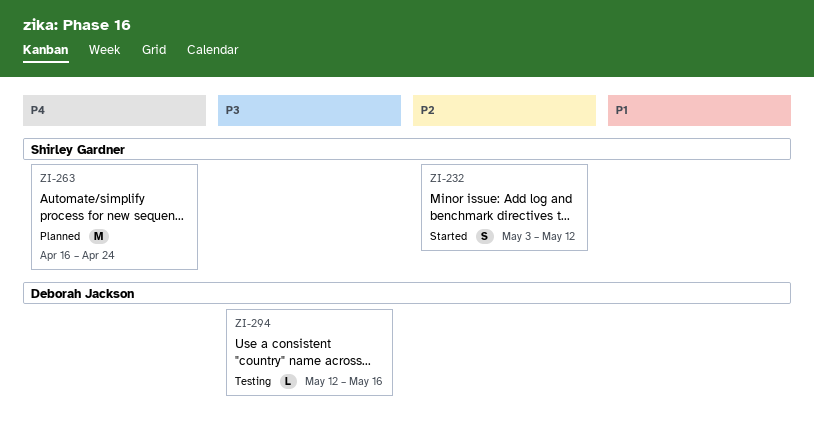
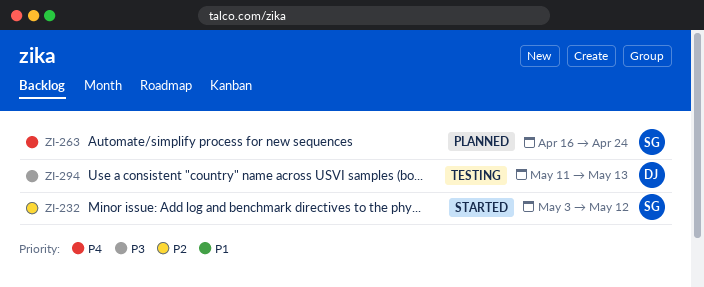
ZI-294, start: May 12 -> May 11
ZI-294, due: May 16 -> May 13

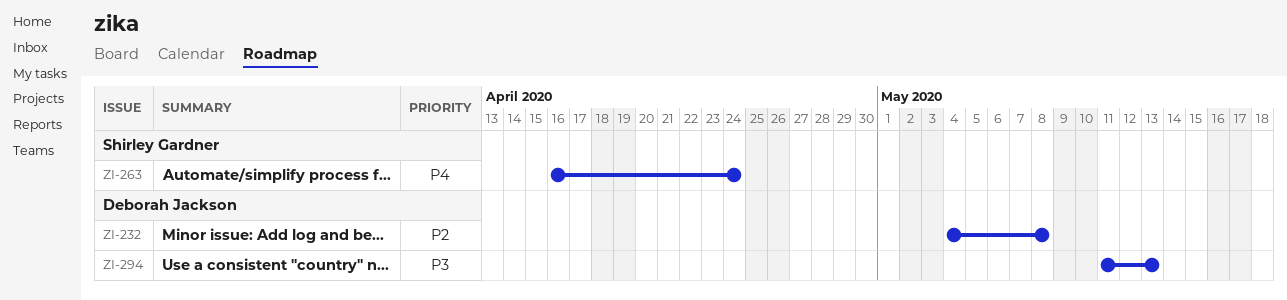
ZI-232, owner: Shirley Gardner -> Deborah Jackson
ZI-232, start: May 3 -> May 4
ZI-232, due: May 12 -> May 8

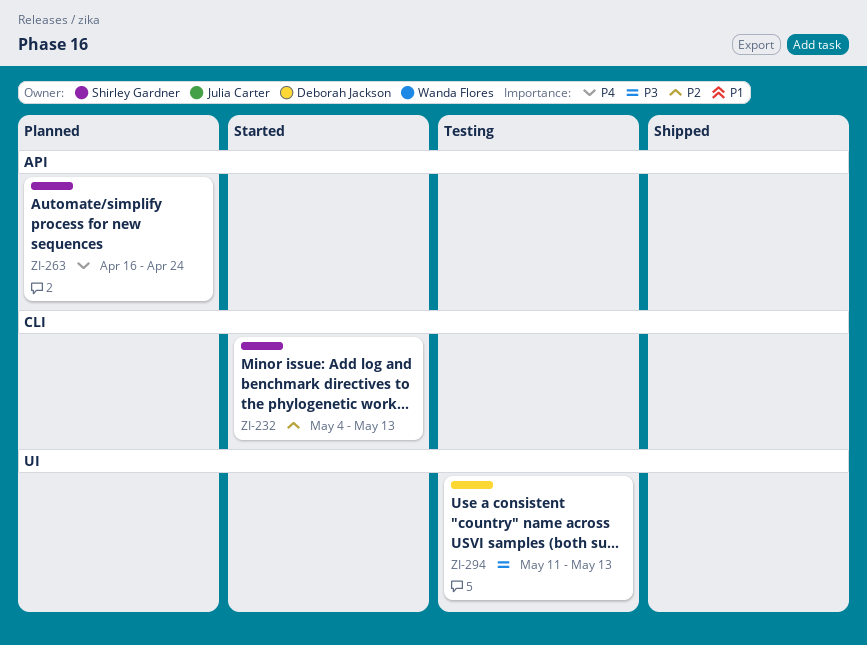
ZI-232, owner: Deborah Jackson -> Shirley Gardner
ZI-232, due: May 8 -> May 13

